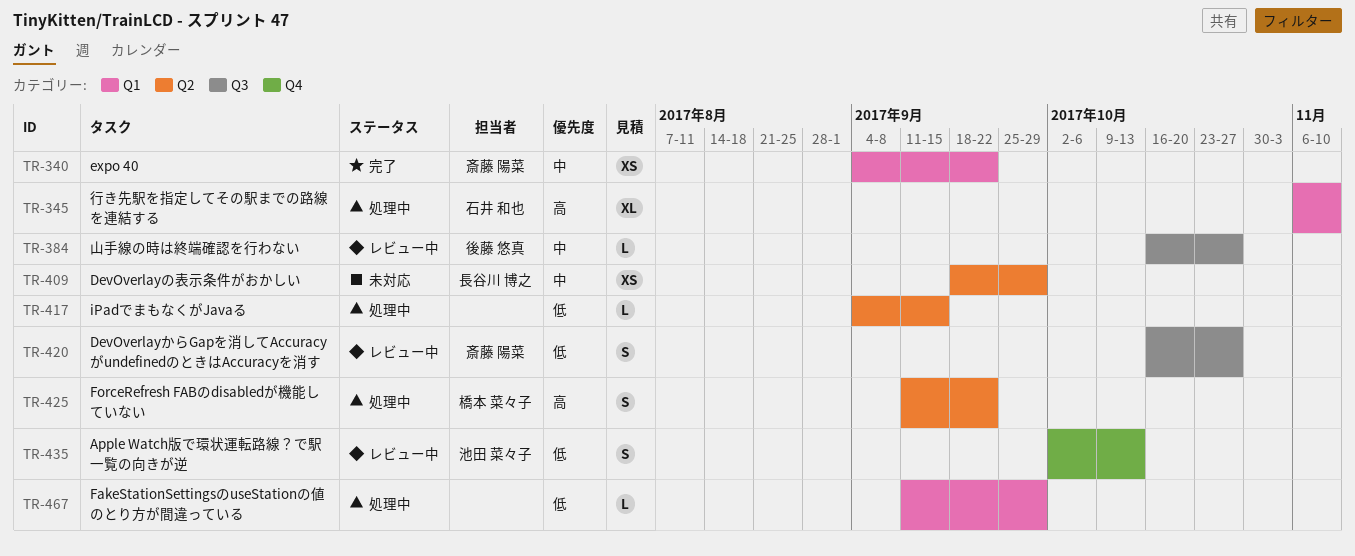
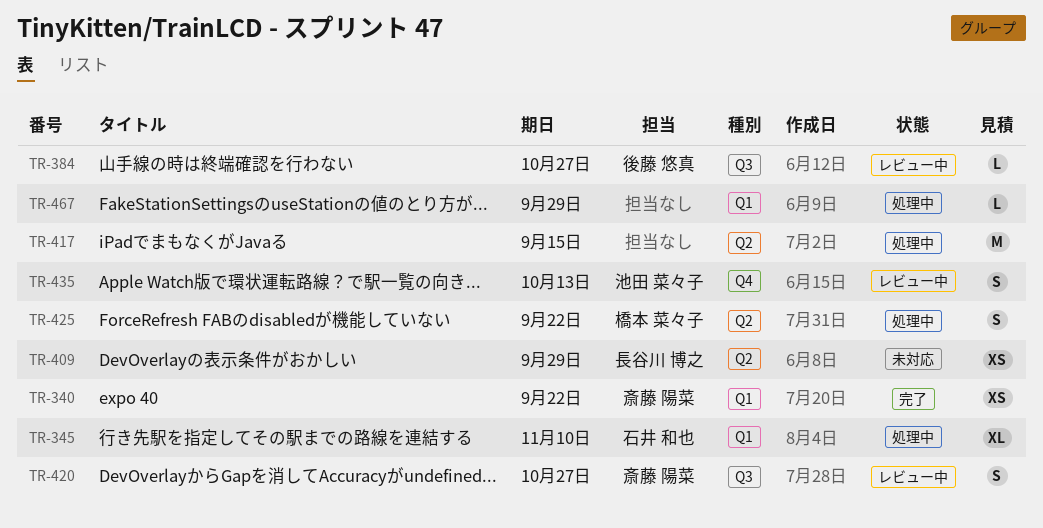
TR-417, estimate: L -> M

